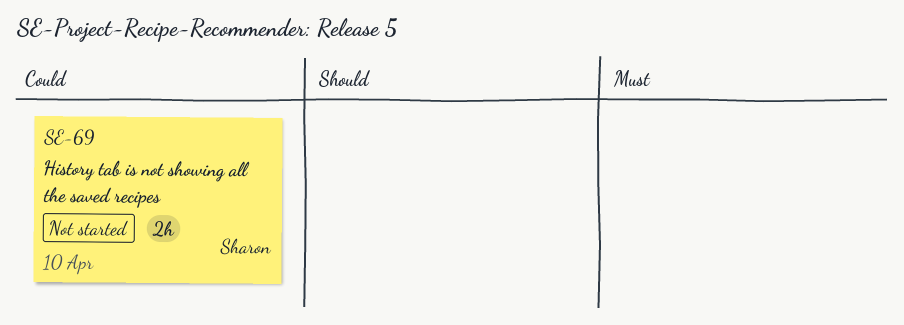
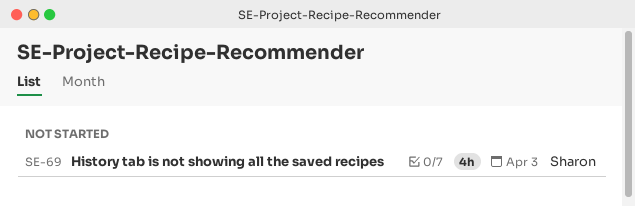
SE-69, estimate: 2h -> 4h
SE-69, due: Apr 10 -> Apr 3

